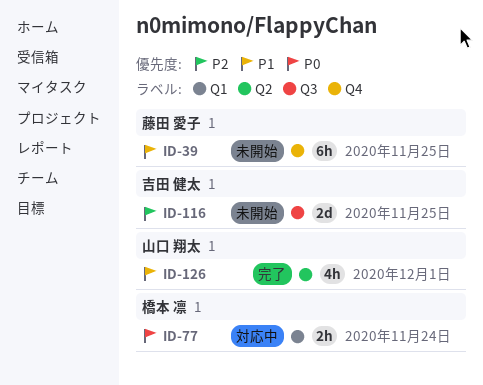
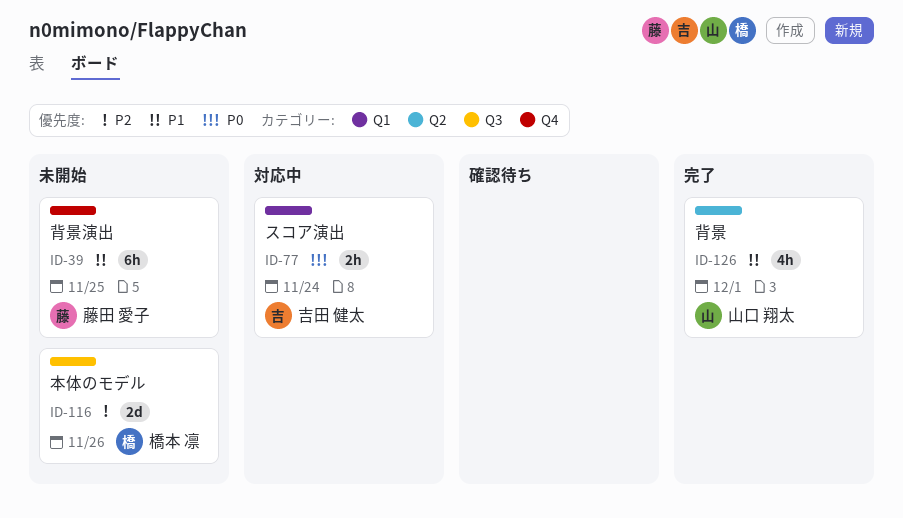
ID-77, owner: 橋本 凛 -> 吉田 健太
ID-116, owner: 吉田 健太 -> 橋本 凛
ID-116, due: Nov 25 -> Nov 26

